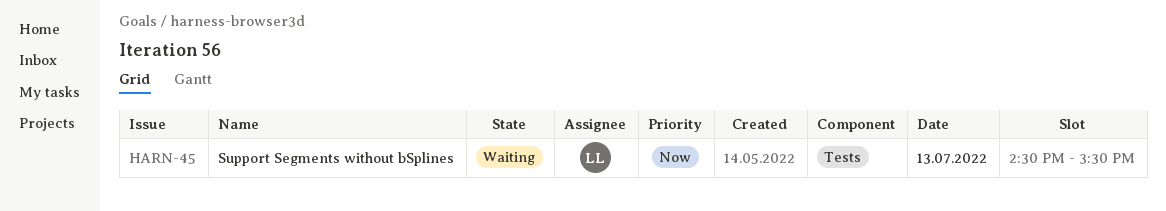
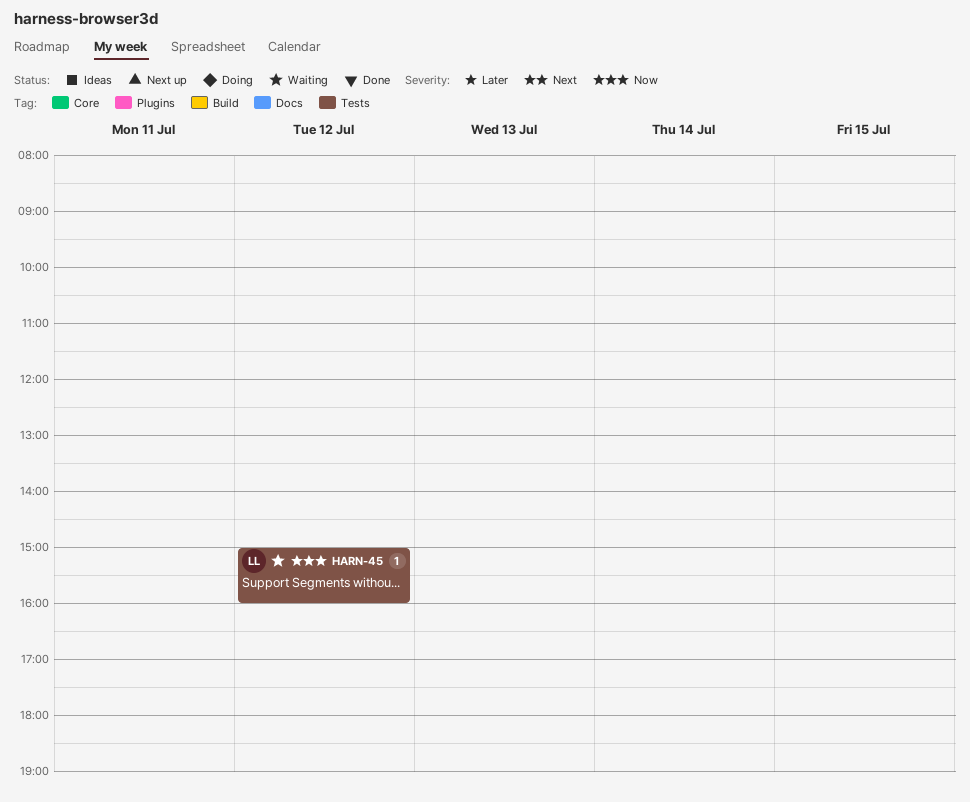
HARN-45, day: Jul 13 -> Jul 12
HARN-45, begins: 14:30 -> 15:00
HARN-45, ends: 15:30 -> 16:00

